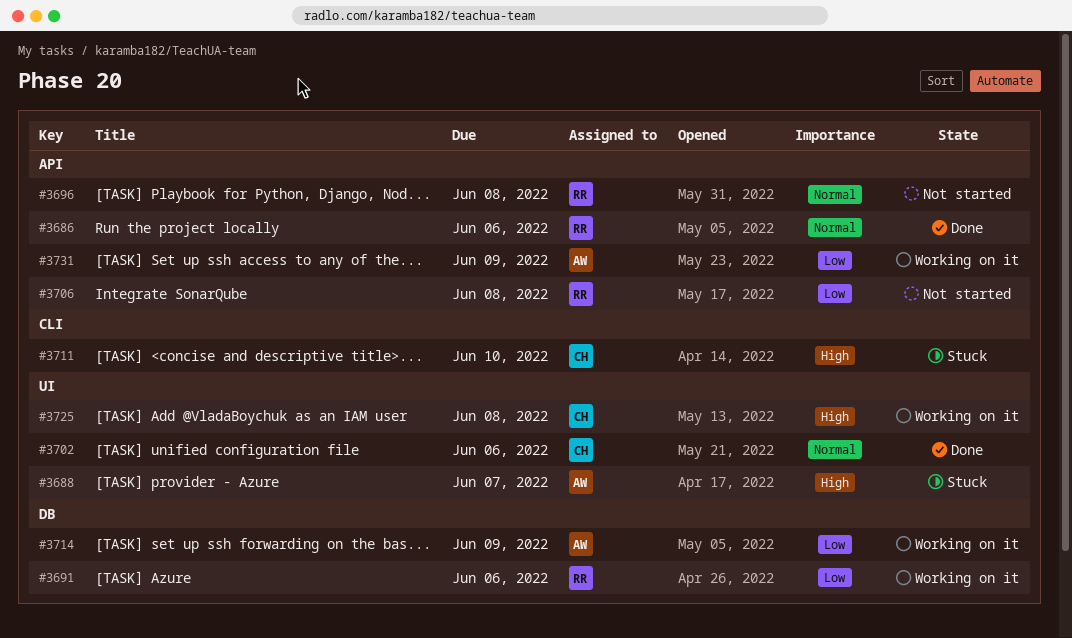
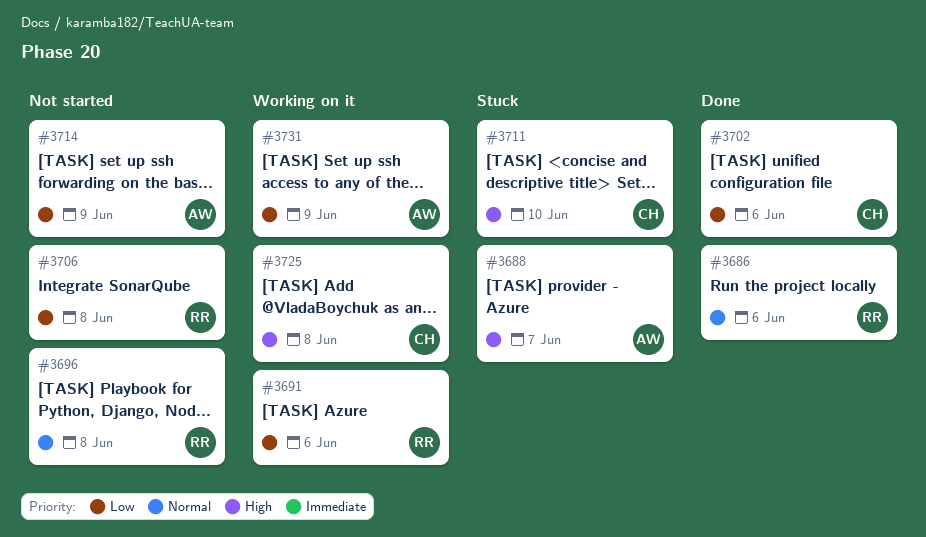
#3702, priority: Normal -> Low
#3714, status: Working on it -> Not started

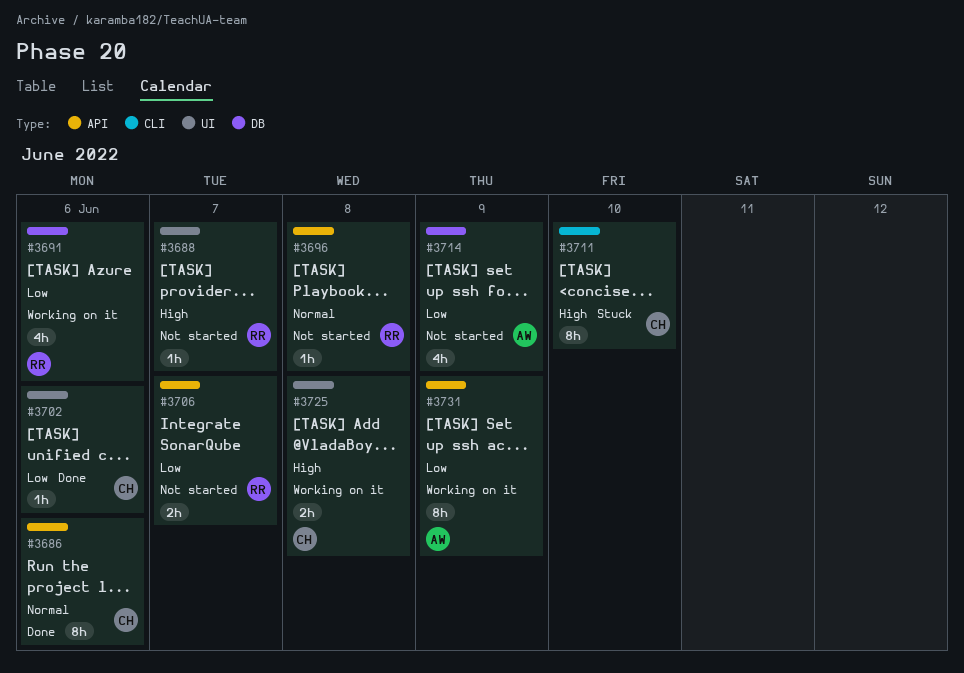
#3686, owner: RR -> CH
#3688, status: Stuck -> Not started
#3688, owner: AW -> RR
#3706, due: Jun 8 -> Jun 7

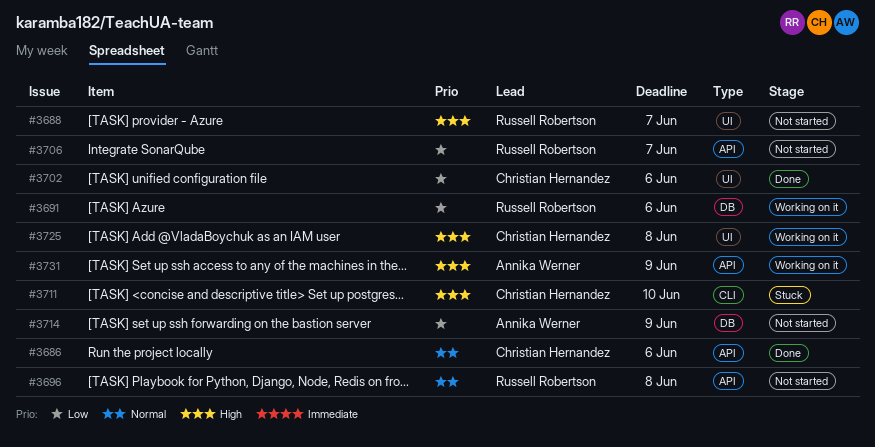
#3731, priority: Low -> High

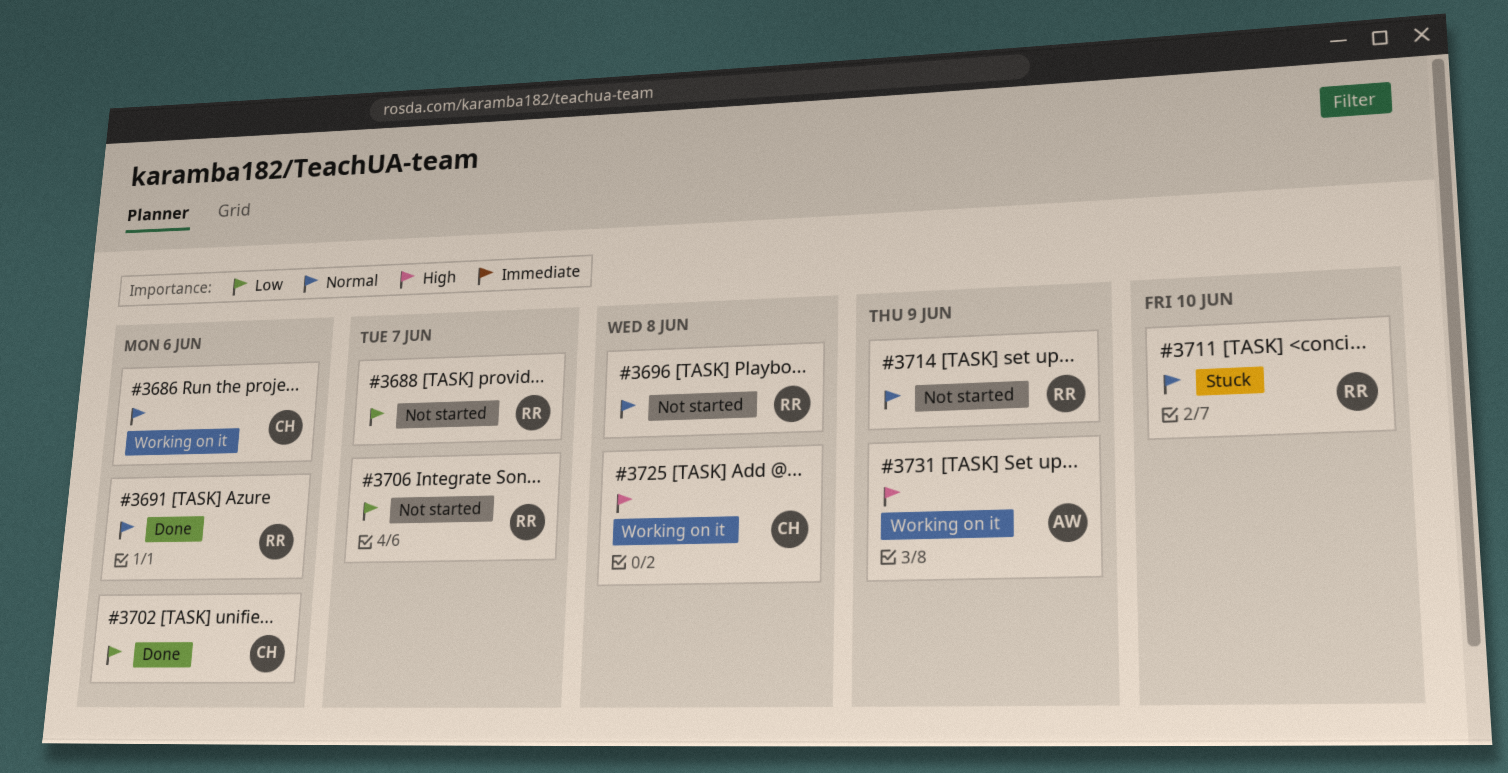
#3686, status: Done -> Working on it
#3688, priority: High -> Low
#3691, status: Working on it -> Done
#3691, priority: Low -> Normal
#3711, owner: Christian Hernandez -> Russell Robertson
#3711, priority: High -> Normal
#3714, owner: Annika Werner -> Russell Robertson
#3714, priority: Low -> Normal

